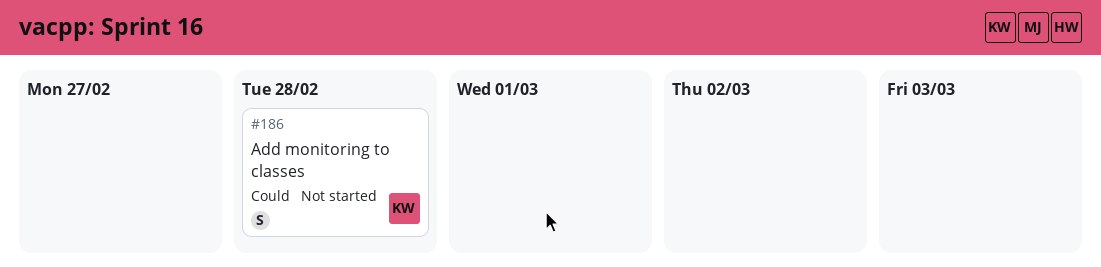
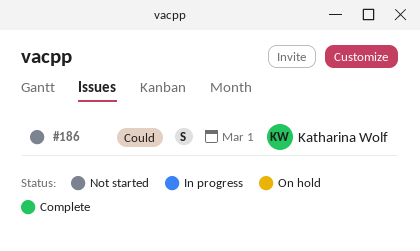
#186, due: Feb 28 -> Mar 1

